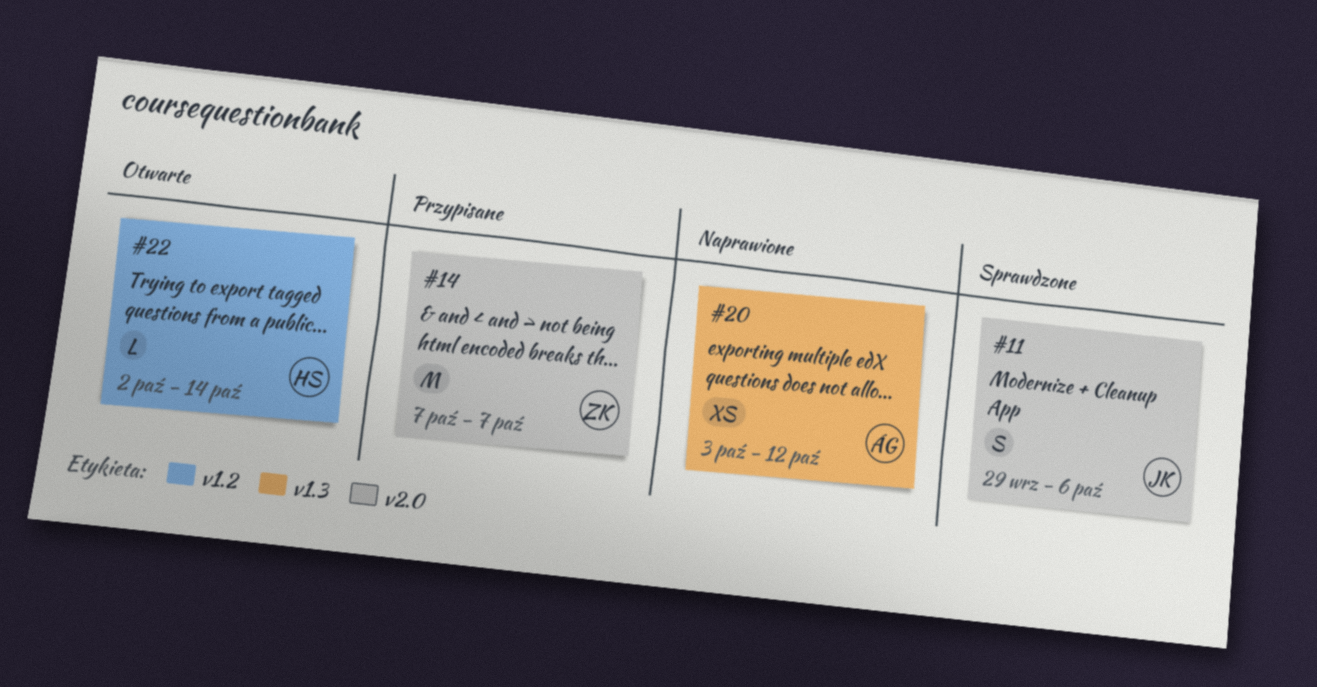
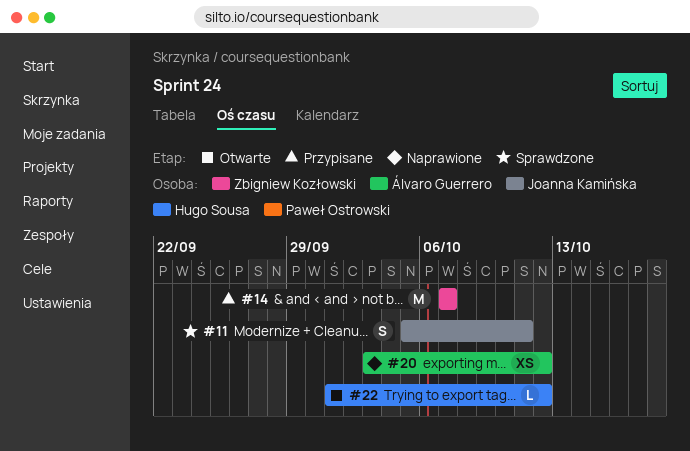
#11, start: Sep 29 -> Oct 5
#11, due: Oct 6 -> Oct 11
#22, start: Oct 2 -> Oct 1
#22, due: Oct 14 -> Oct 12

